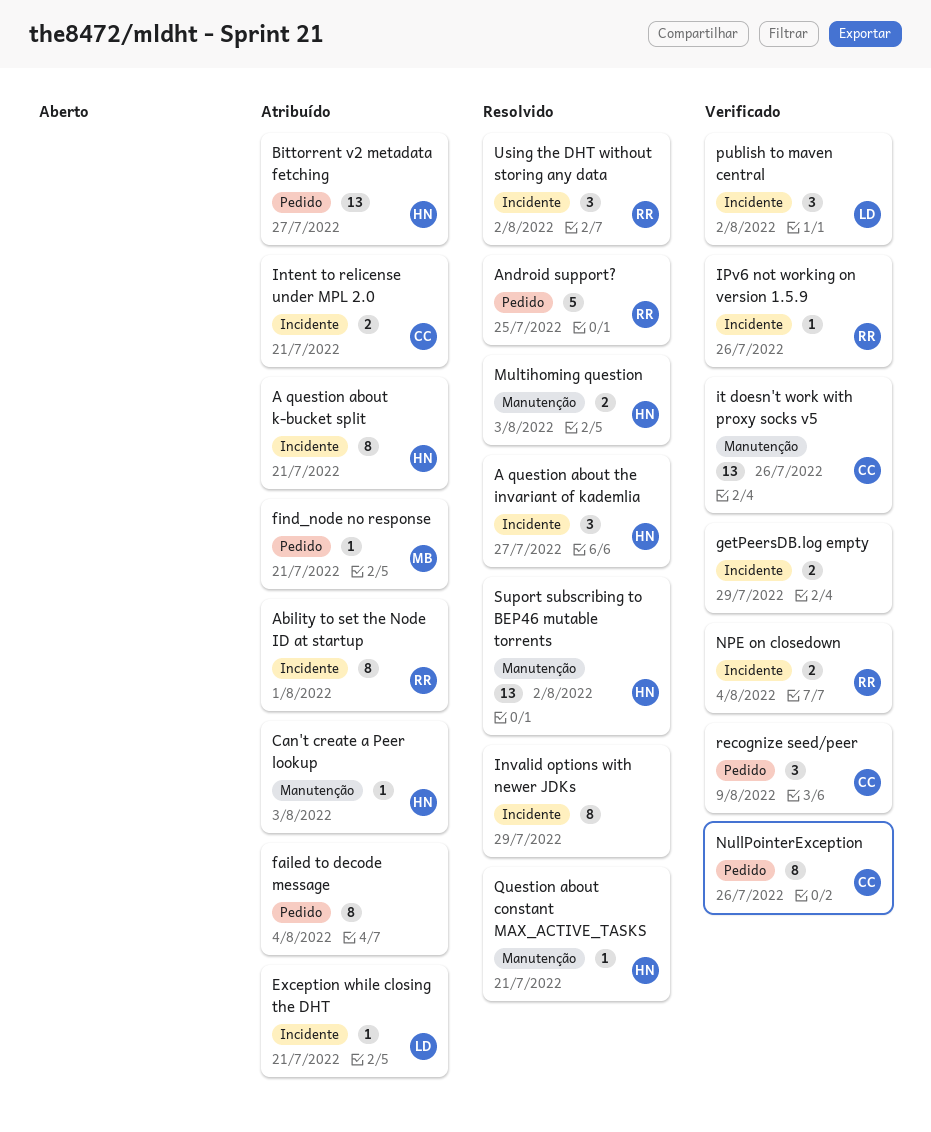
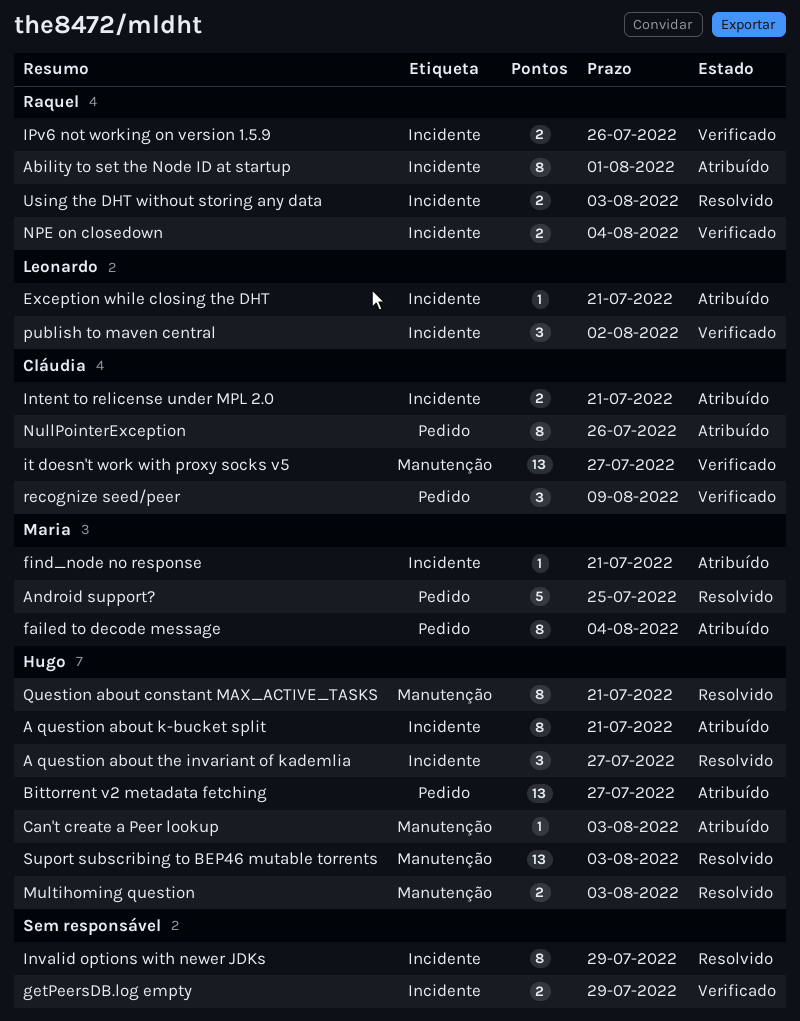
Android support?, owner: Raquel -> Maria
failed to decode message, owner: none -> Maria
find_node no response, label: Pedido -> Incidente
IPv6 not working on version 1.5.9, estimate: 1 -> 2
it doesn't work with proxy socks v5, due: Jul 26 -> Jul 27
NullPointerException, status: Verificado -> Atribuído
Question about constant MAX_ACTIVE_TASKS, estimate: 1 -> 8
Suport subscribing to BEP46 mutable torrents, due: Aug 2 -> Aug 3
Using the DHT without storing any data, estimate: 3 -> 2
Using the DHT without storing any data, due: Aug 2 -> Aug 3

